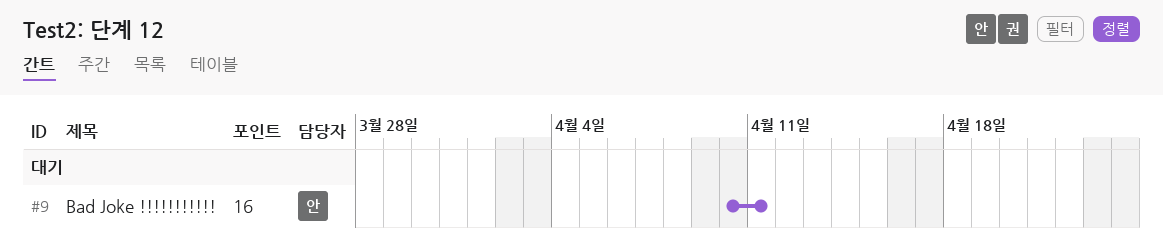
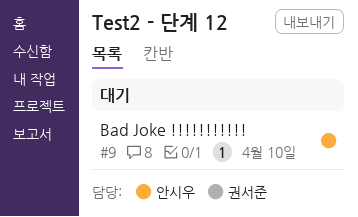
#9, estimate: 16 -> 1
#9, due: Apr 11 -> Apr 10

